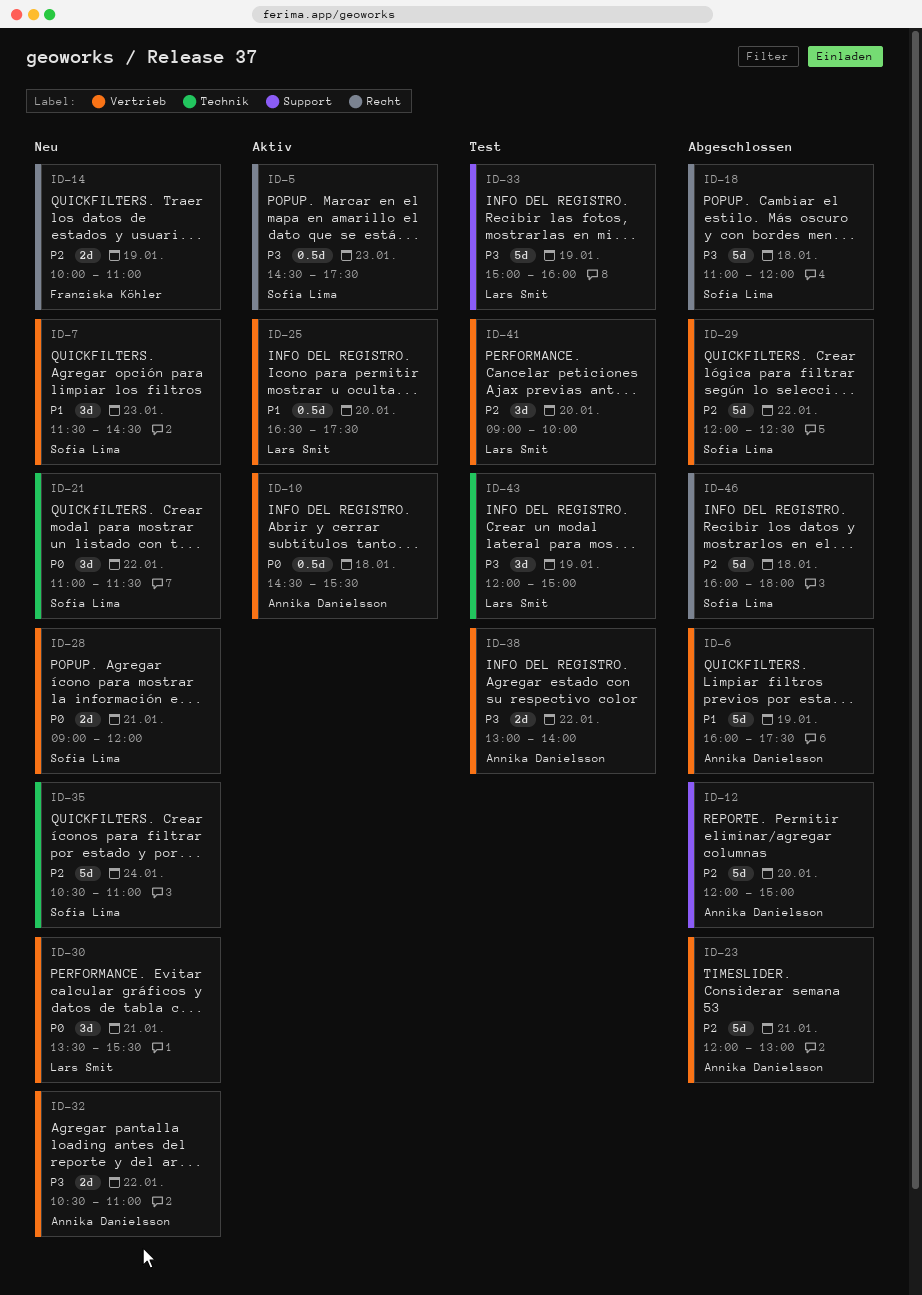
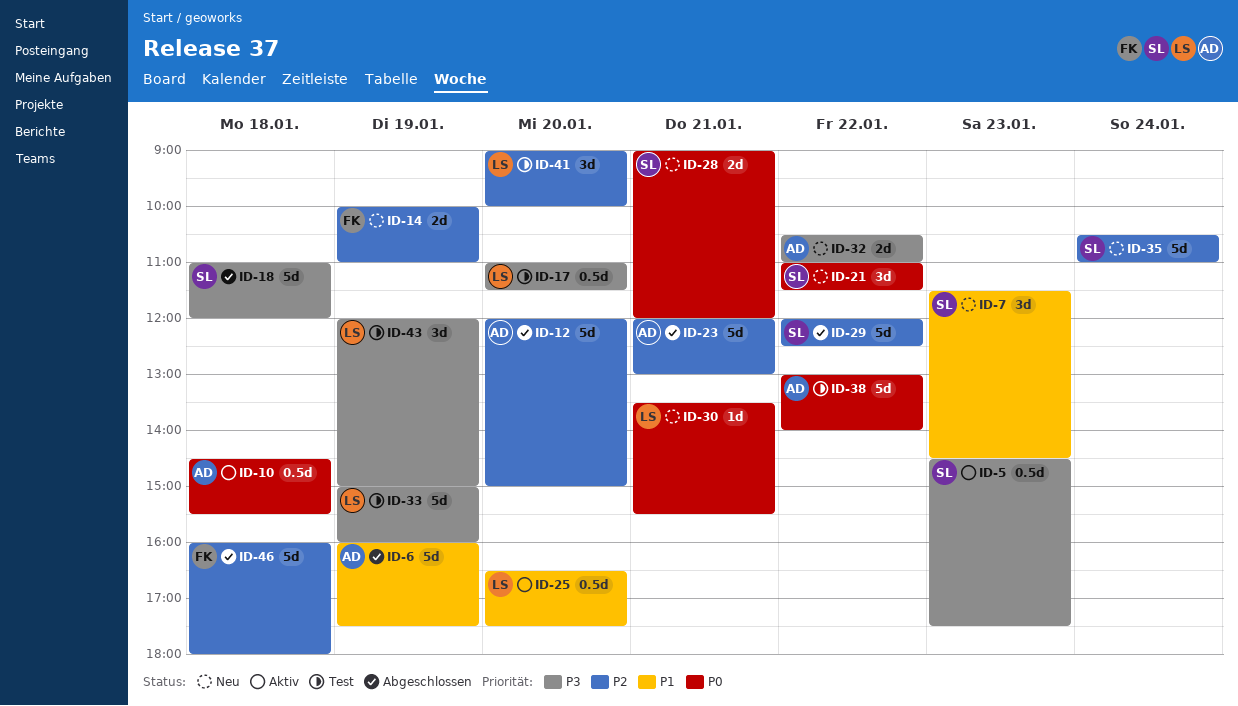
ID-17: none -> present
ID-30, estimate: 3d -> 1d
ID-38, priority: P3 -> P0
ID-38, estimate: 2d -> 5d
ID-46, owner: Sofia Lima -> Franziska Köhler

